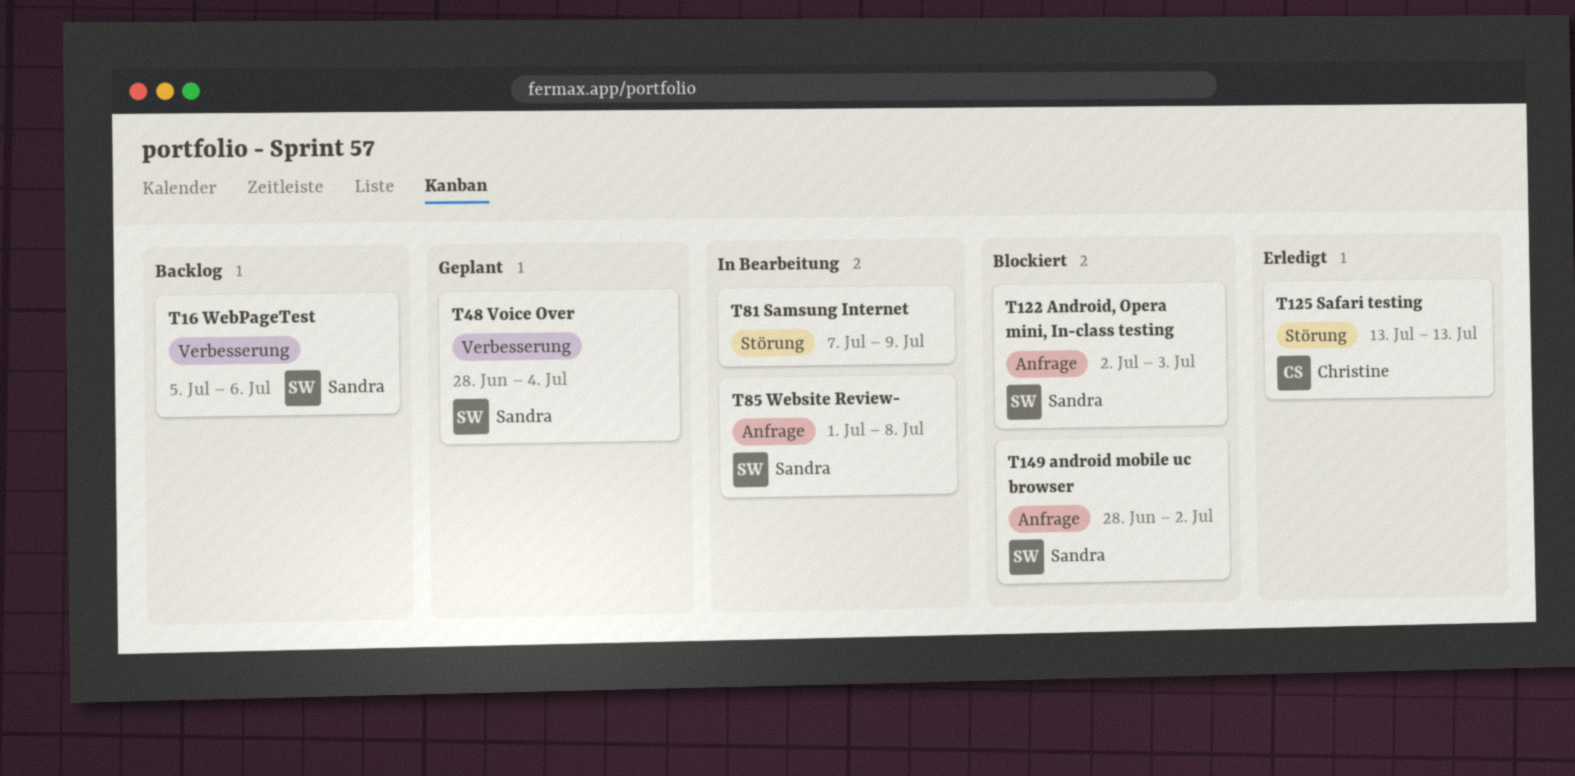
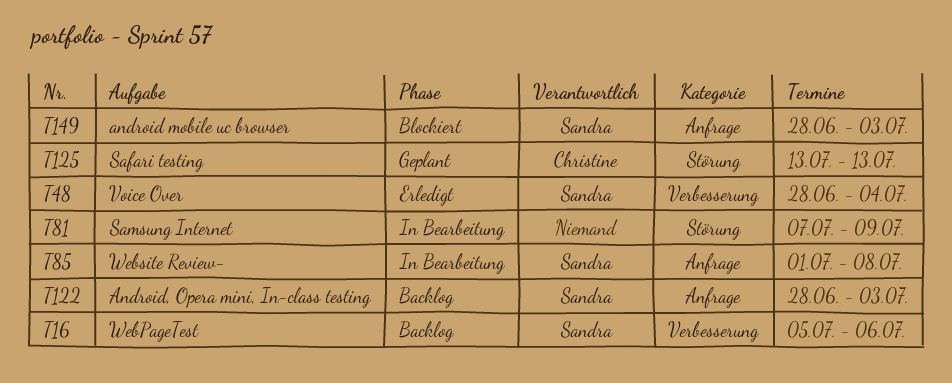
T48, status: Geplant -> Erledigt
T122, status: Blockiert -> Backlog
T122, start: Jul 2 -> Jun 28
T125, status: Erledigt -> Geplant
T149, due: Jul 2 -> Jul 3

